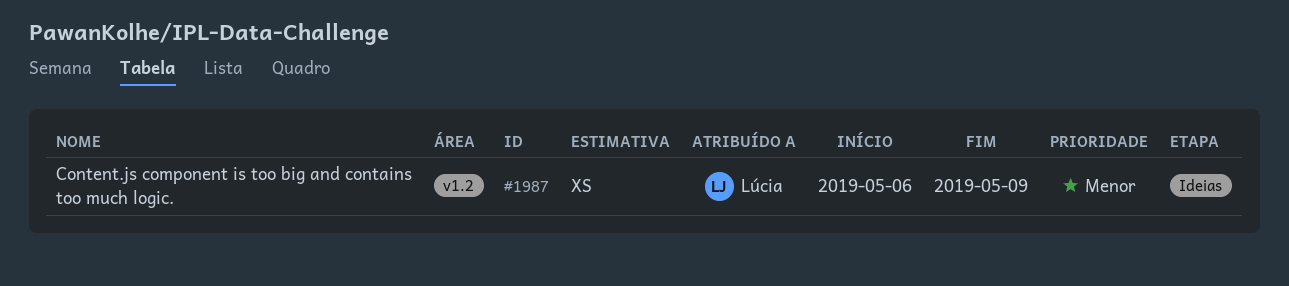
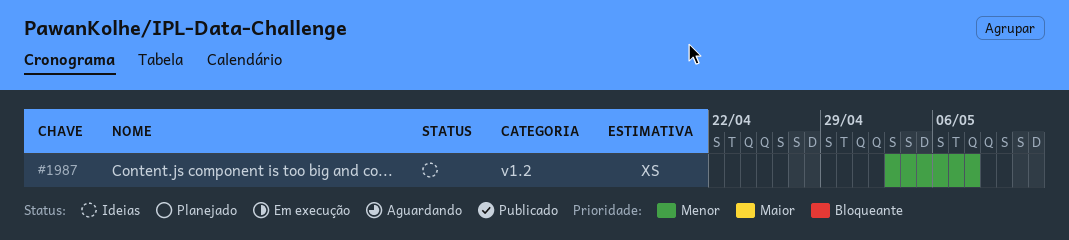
#1987, start: May 6 -> May 3
#1987, due: May 9 -> May 8

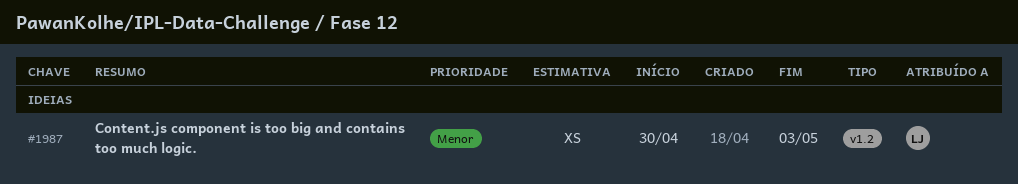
#1987, start: May 3 -> Apr 30
#1987, due: May 8 -> May 3

